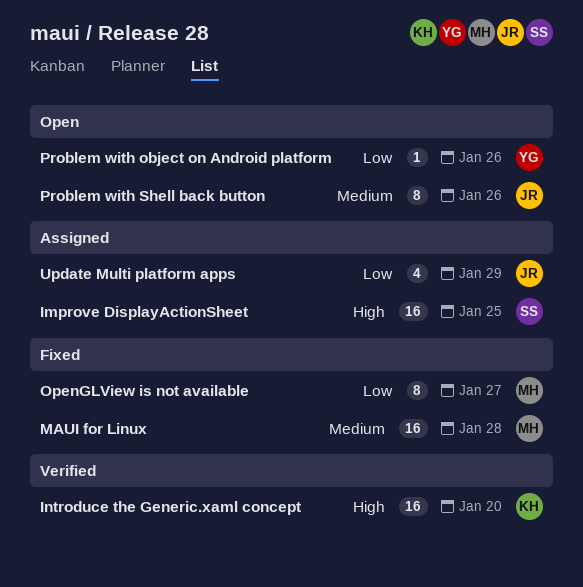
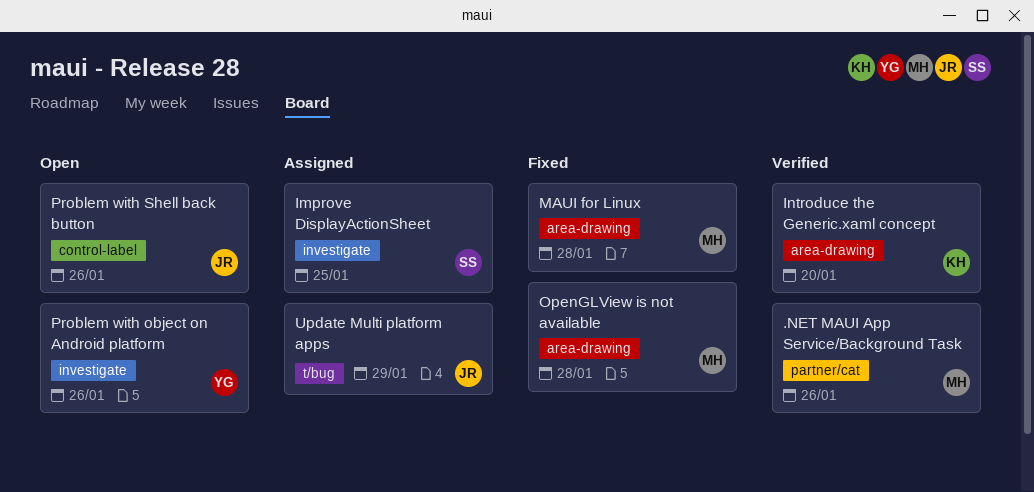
.NET MAUI App Service/Background Task: none -> present
OpenGLView is not available, due: Jan 27 -> Jan 28

